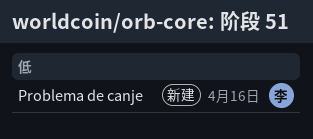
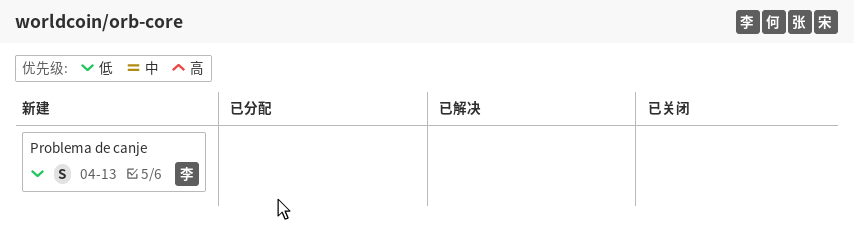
Problema de canje, due: Apr 16 -> Apr 13

